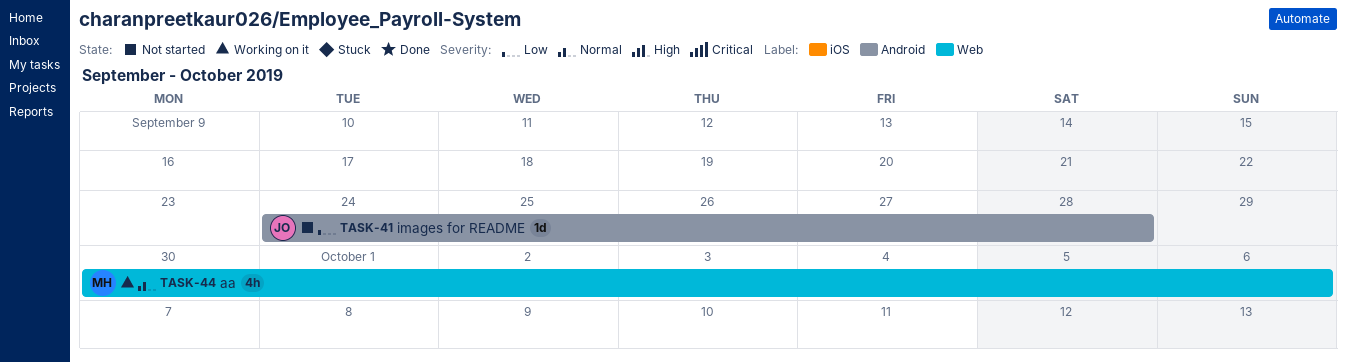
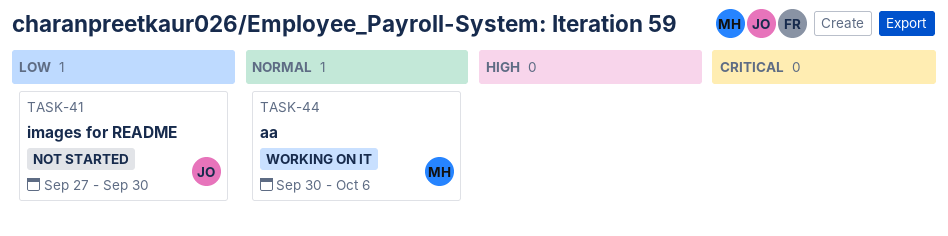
TASK-41, start: Sep 24 -> Sep 27
TASK-41, due: Sep 28 -> Sep 30

